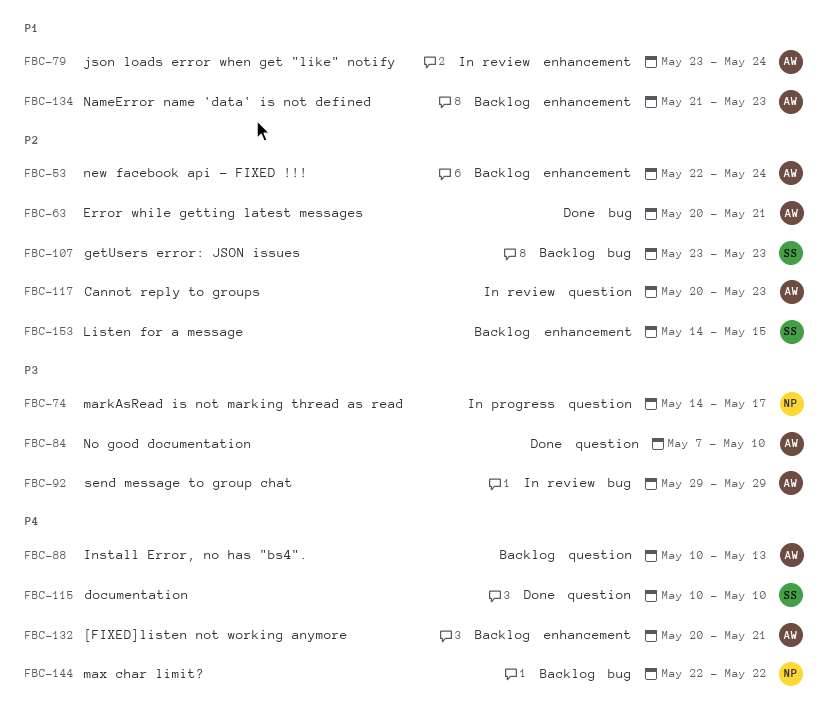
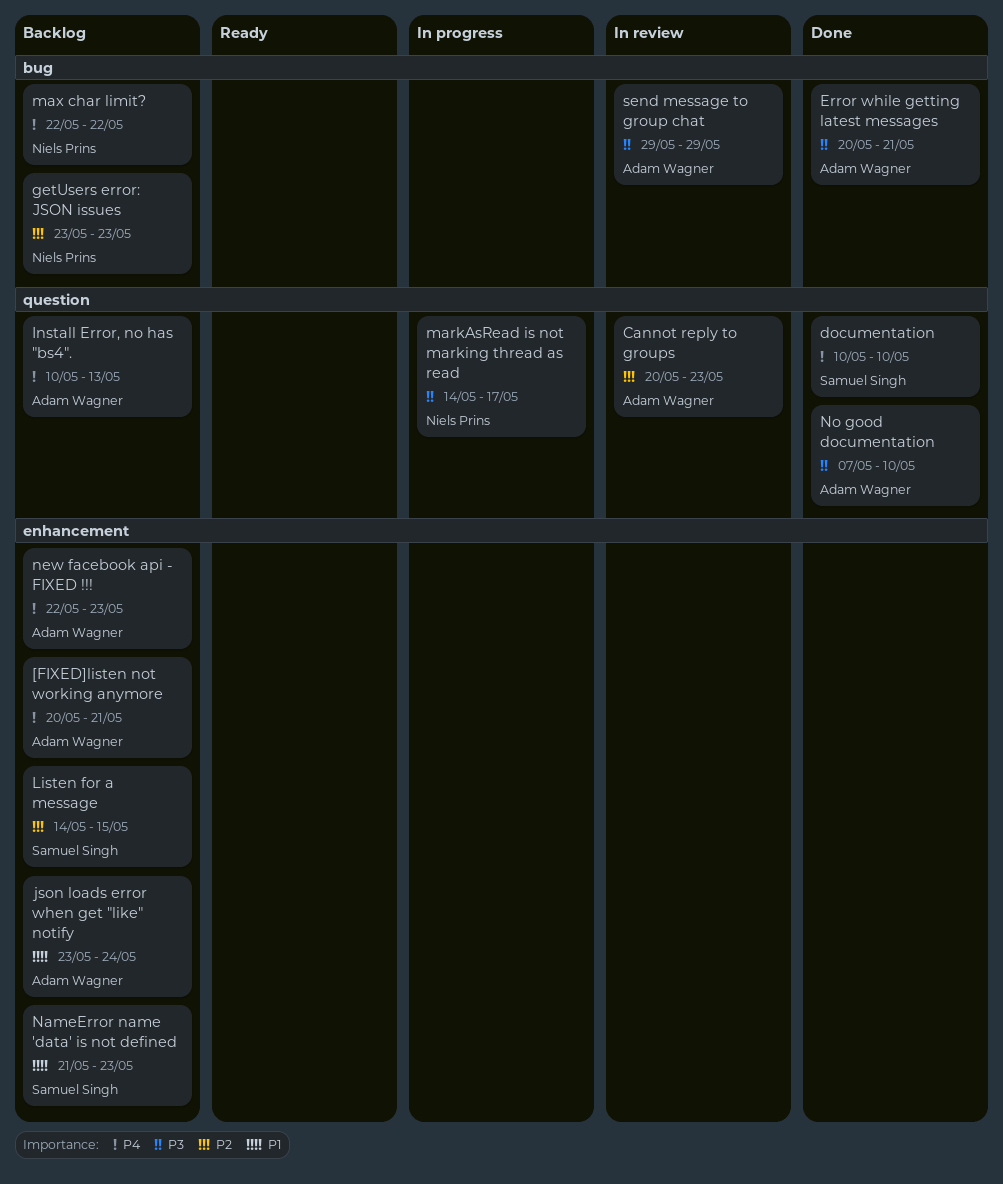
Error while getting latest messages, priority: P2 -> P3
getUsers error: JSON issues, owner: Samuel Singh -> Niels Prins
json loads error when get "like" notify, status: In review -> Backlog
NameError name 'data' is not defined, owner: Adam Wagner -> Samuel Singh
new facebook api - FIXED !!!, priority: P2 -> P4
new facebook api - FIXED !!!, due: May 24 -> May 23

